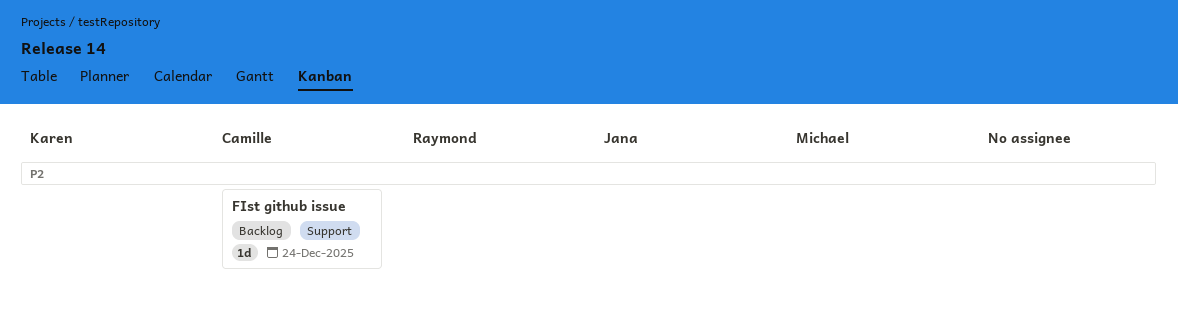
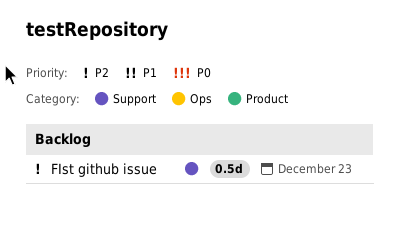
FIst github issue, estimate: 1d -> 0.5d
FIst github issue, due: Dec 24 -> Dec 23

